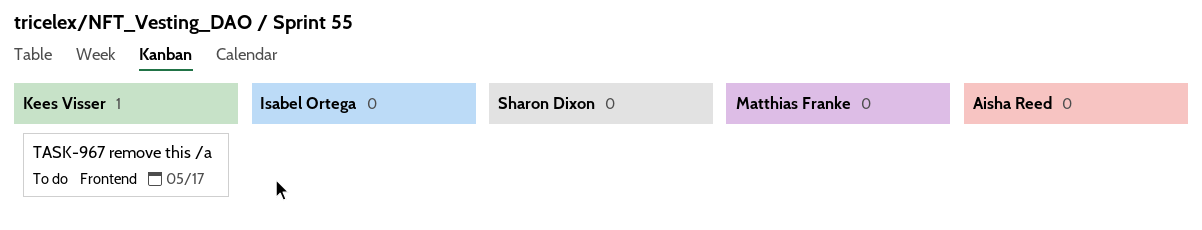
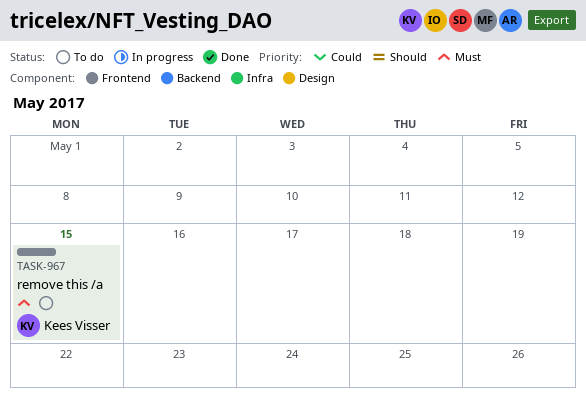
TASK-967, due: May 17 -> May 15

